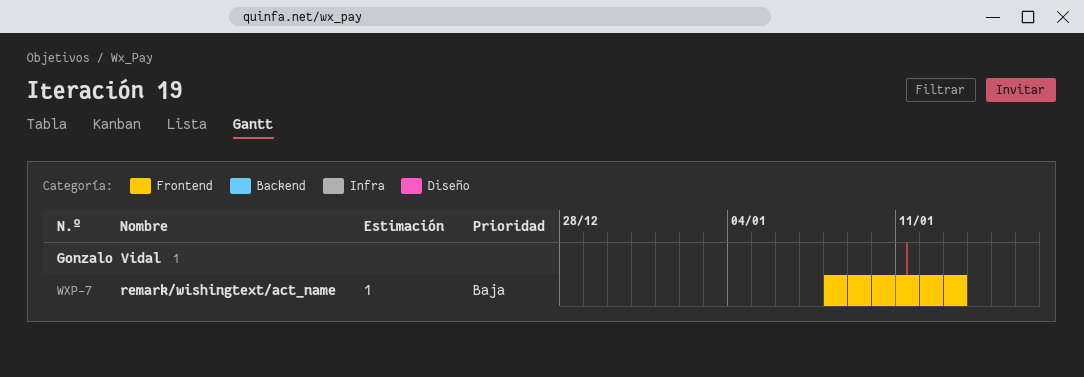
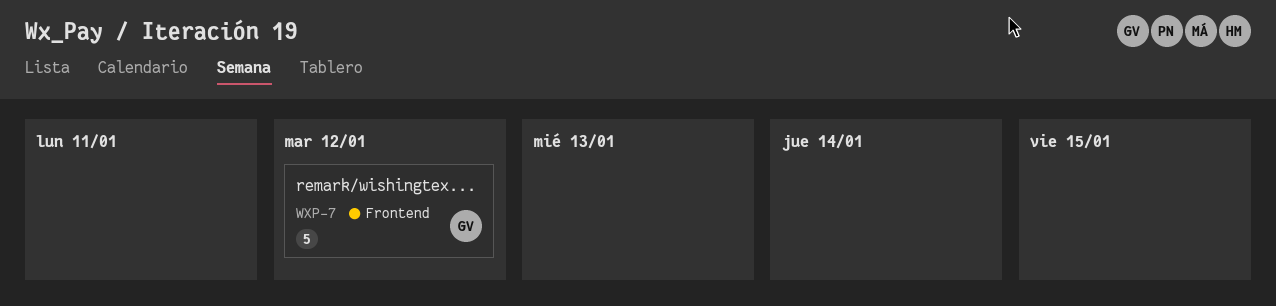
WXP-7, estimate: 1 -> 5
WXP-7, due: Jan 13 -> Jan 12

